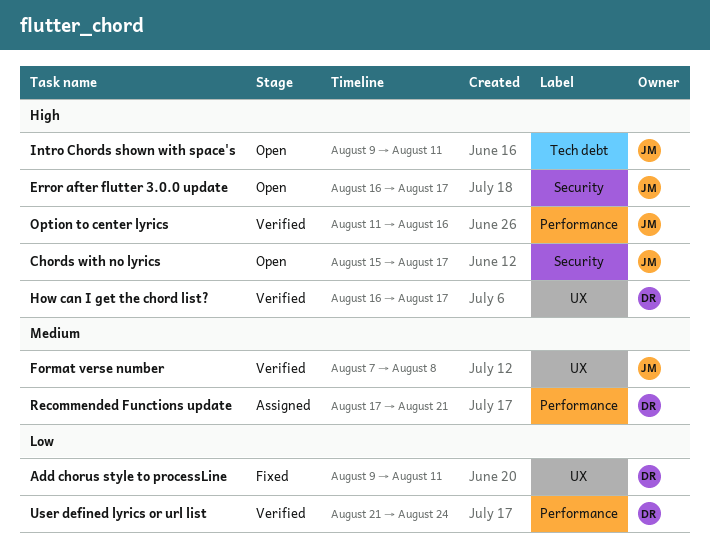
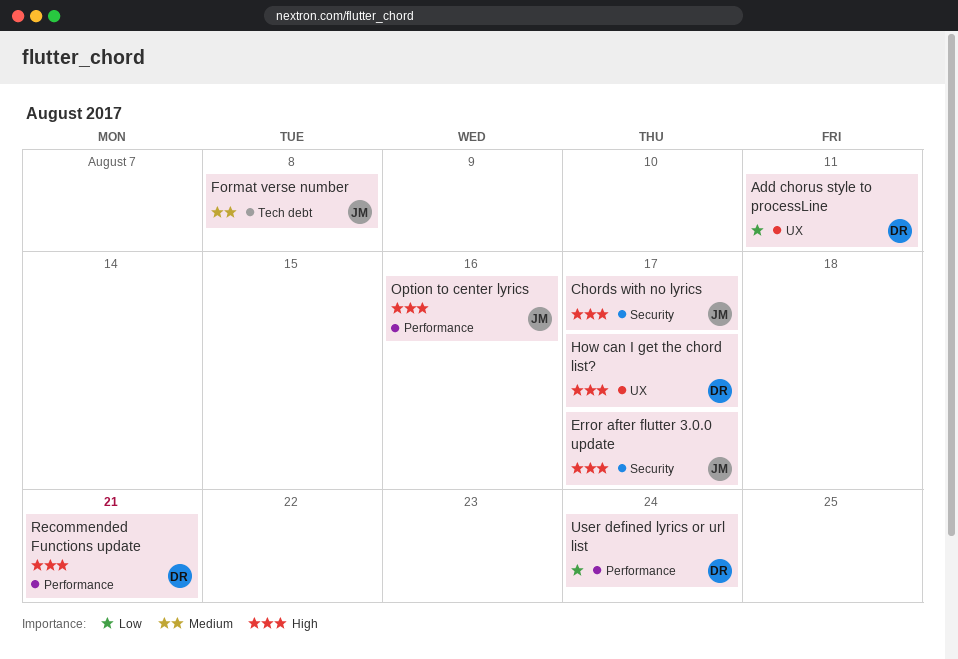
Format verse number, label: UX -> Tech debt
Intro Chords shown with space's: present -> none
Recommended Functions update, priority: Medium -> High

